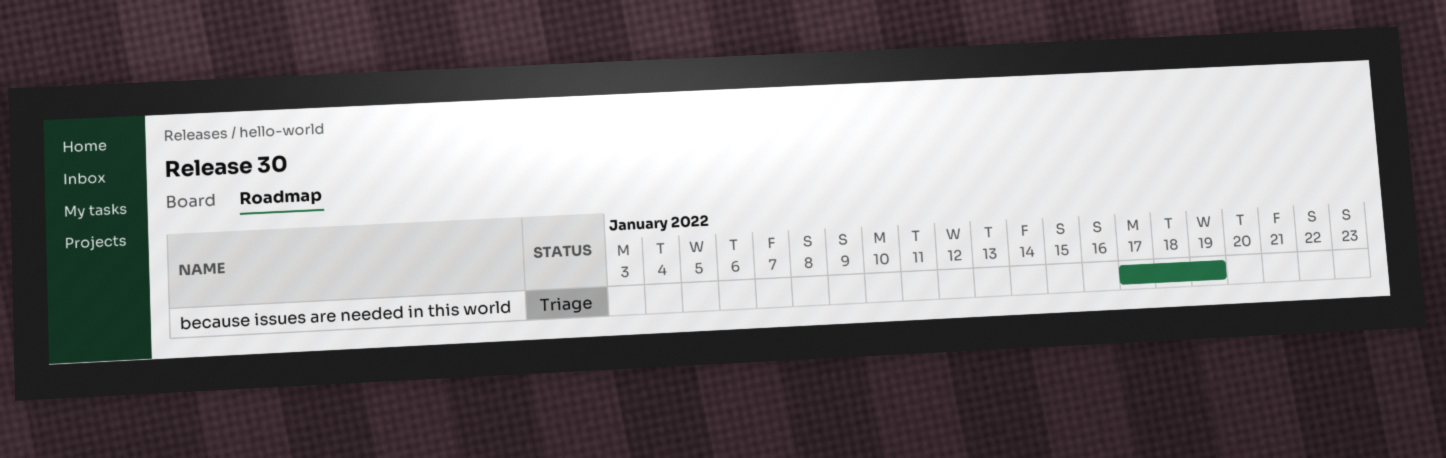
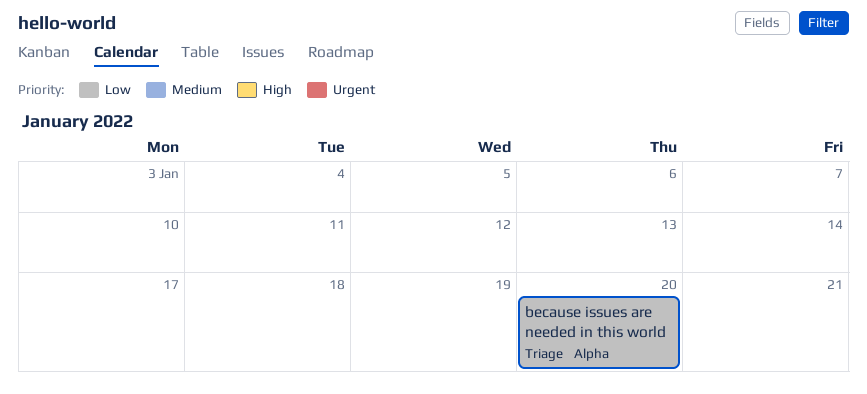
because issues are needed in this world, due: Jan 19 -> Jan 20

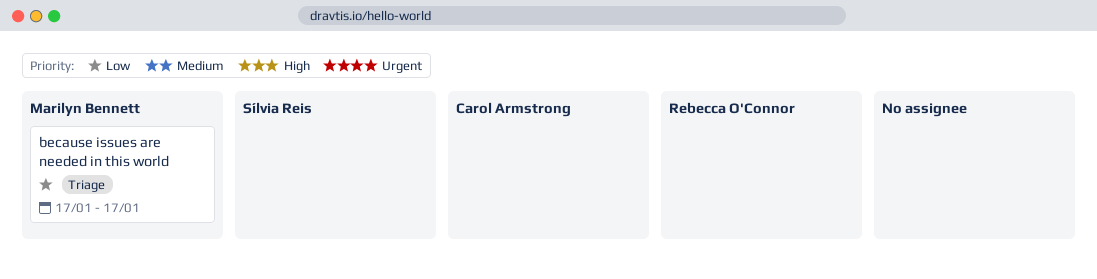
because issues are needed in this world, due: Jan 20 -> Jan 17

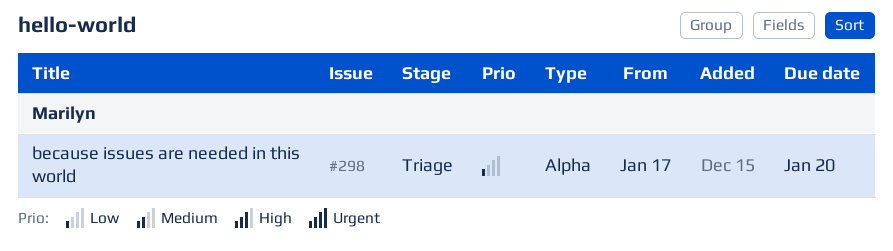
because issues are needed in this world, due: Jan 17 -> Jan 20

